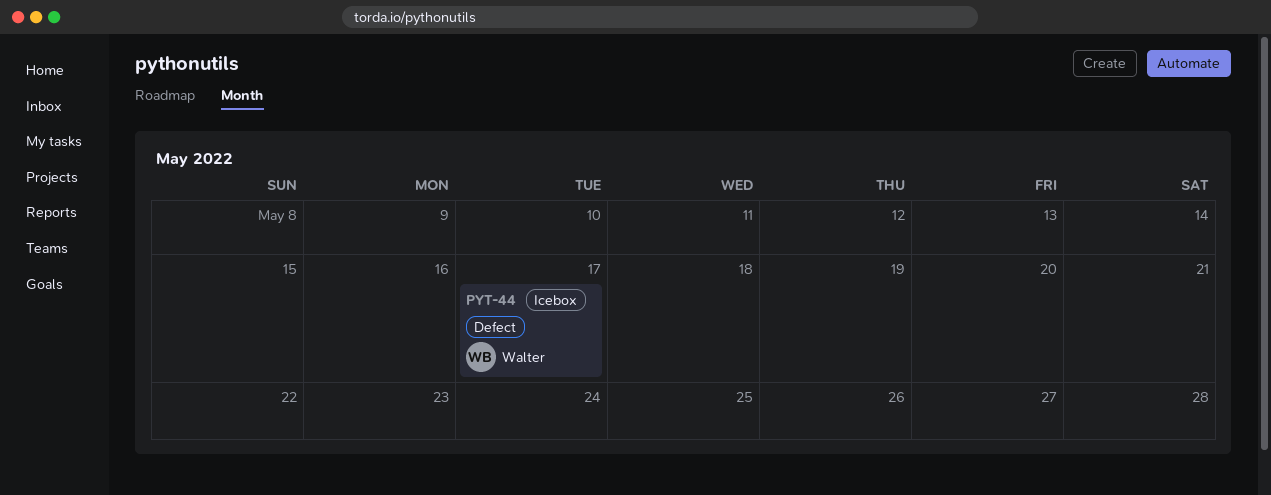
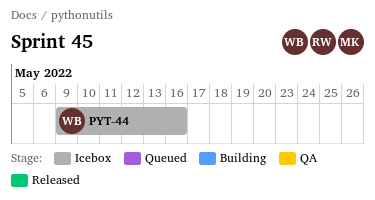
PYT-44, due: May 17 -> May 16

